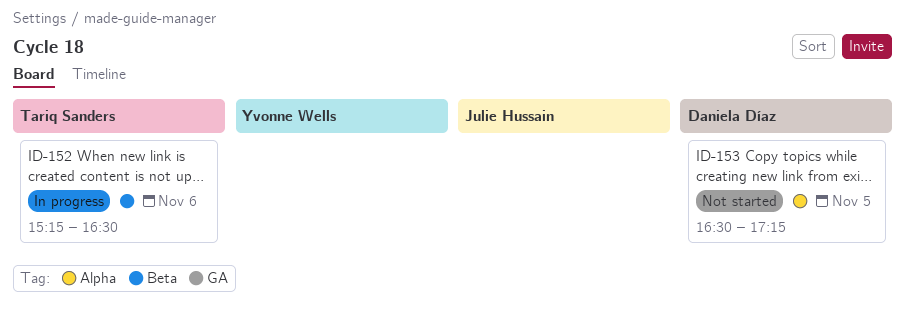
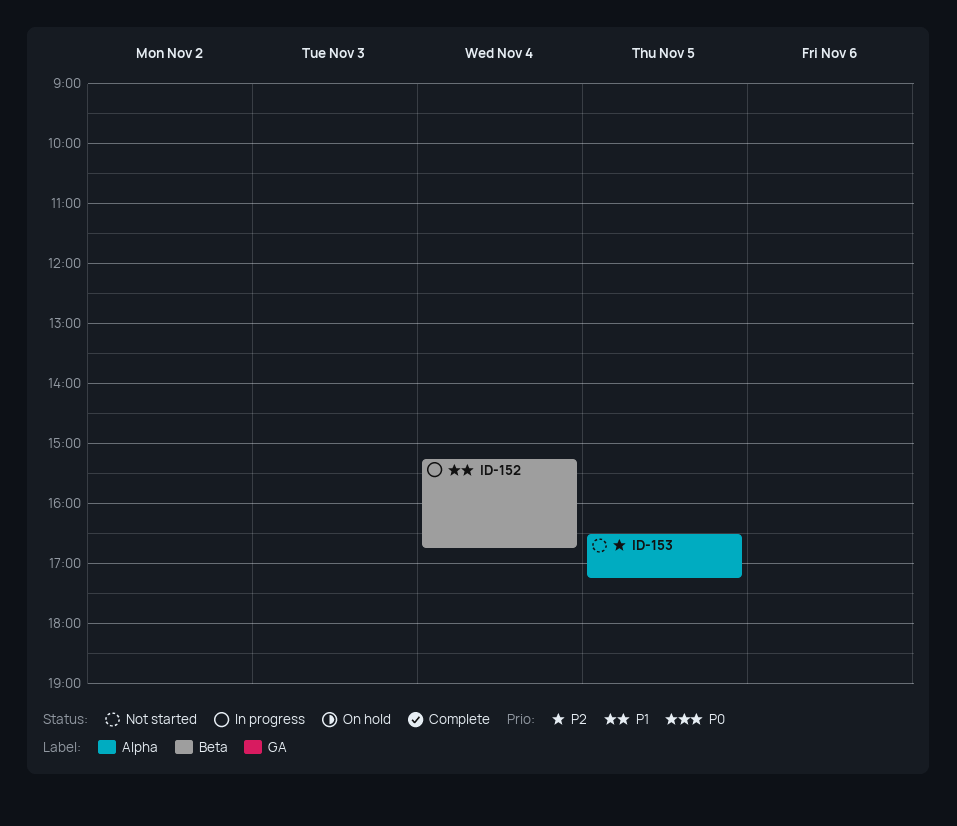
ID-152, day: Nov 6 -> Nov 4
ID-152, ends: 16:30 -> 16:45

